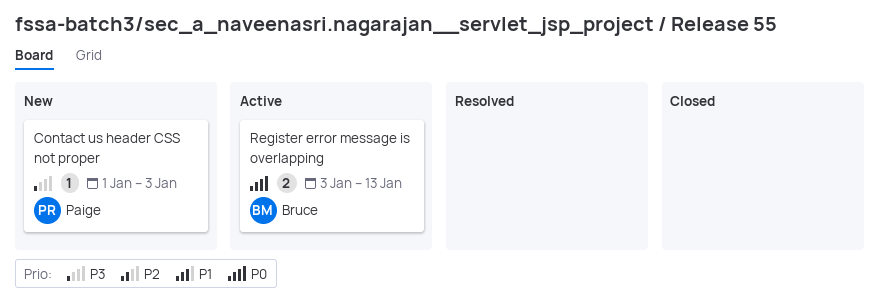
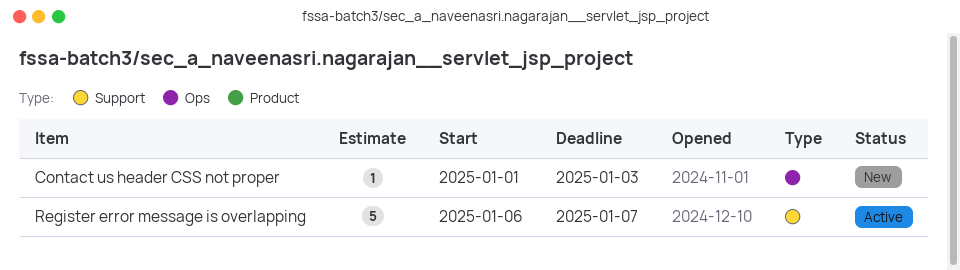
Register error message is overlapping, estimate: 2 -> 5
Register error message is overlapping, start: Jan 3 -> Jan 6
Register error message is overlapping, due: Jan 13 -> Jan 7

